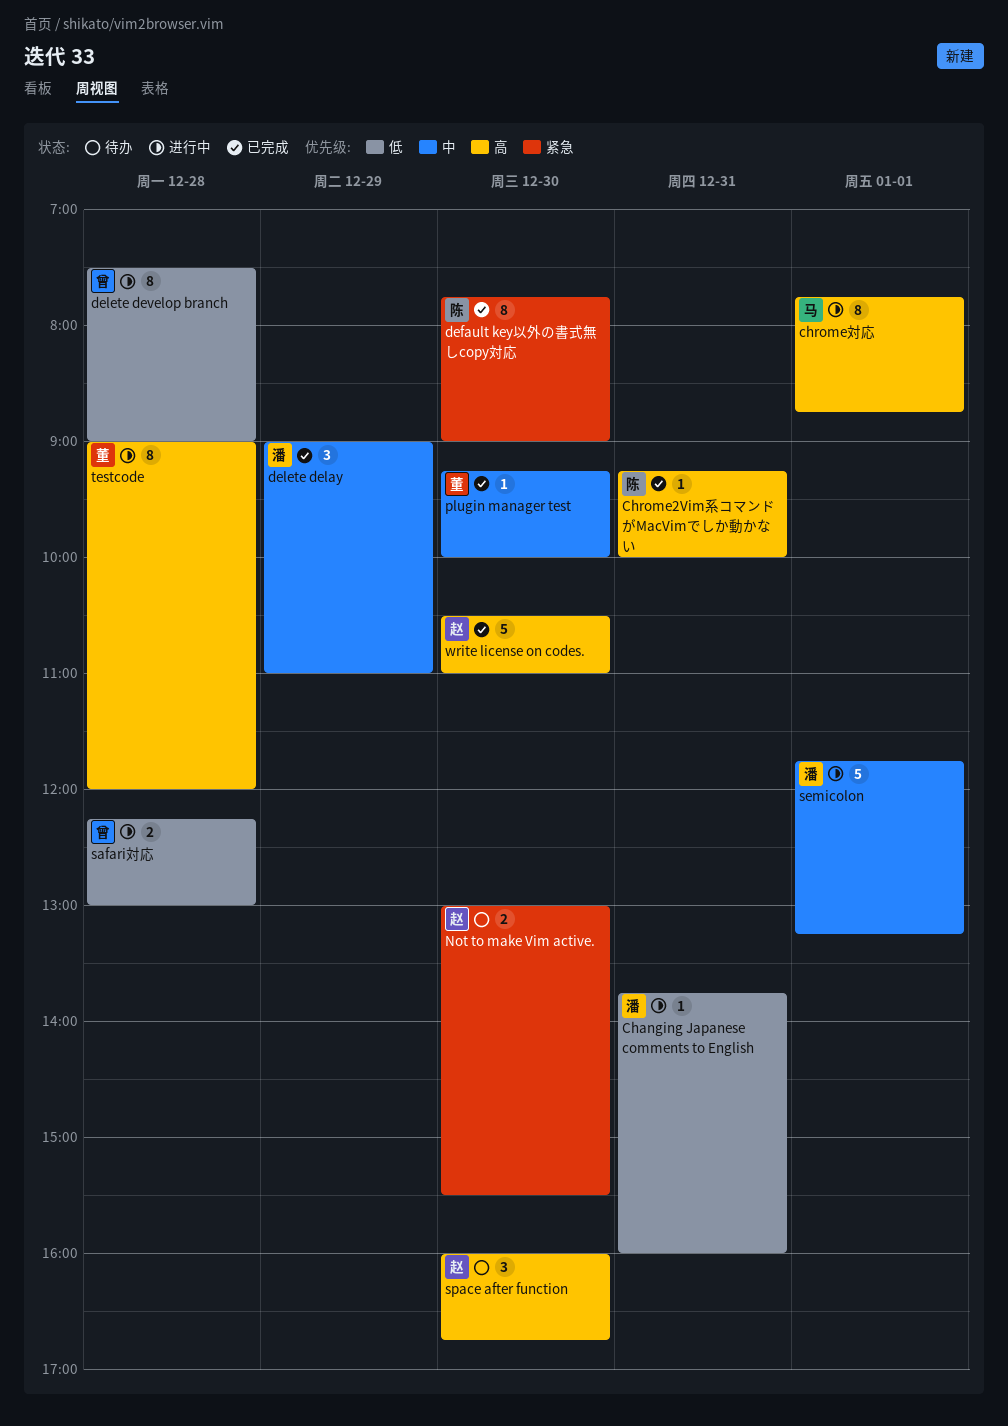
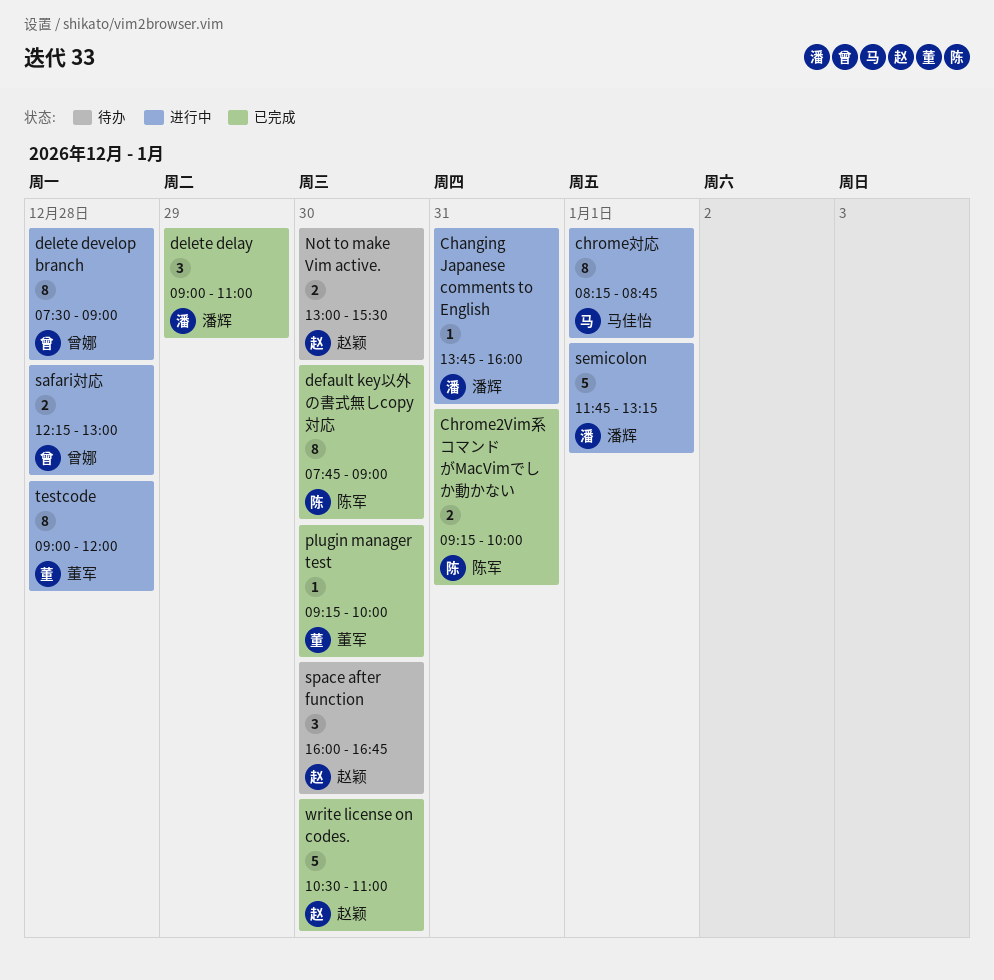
Chrome2Vim系コマンドがMacVimでしか動かない, estimate: 1 -> 2
chrome対応, begins: 07:45 -> 08:15

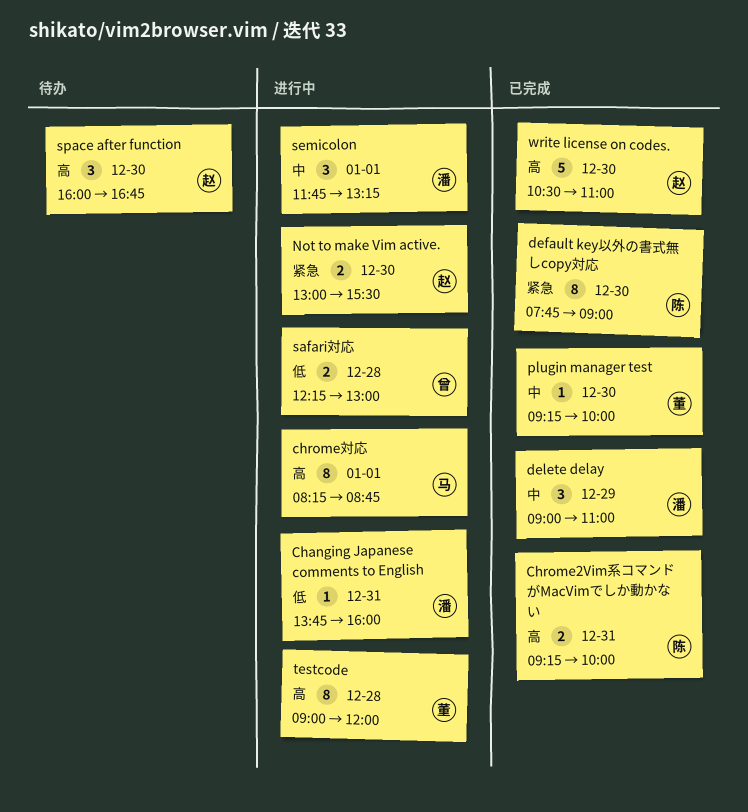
delete develop branch: present -> none
Not to make Vim active., status: 待办 -> 进行中
semicolon, estimate: 5 -> 3

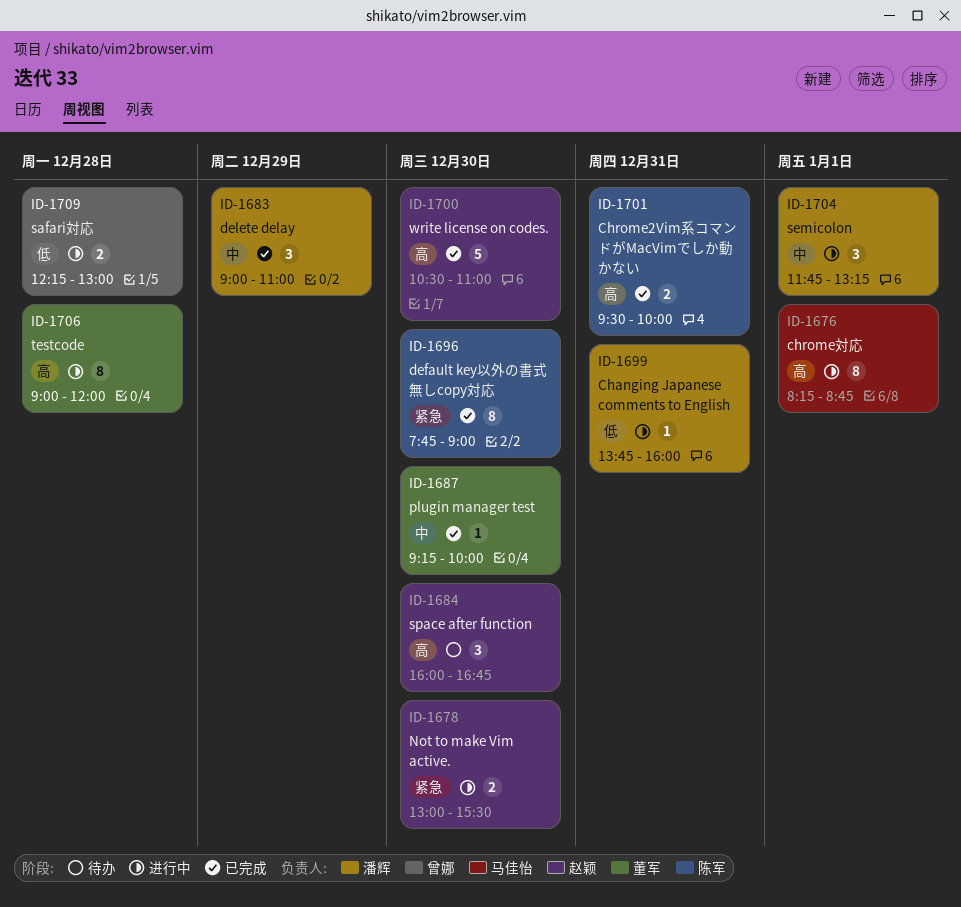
Chrome2Vim系コマンドがMacVimでしか動かない, begins: 09:15 -> 09:30

